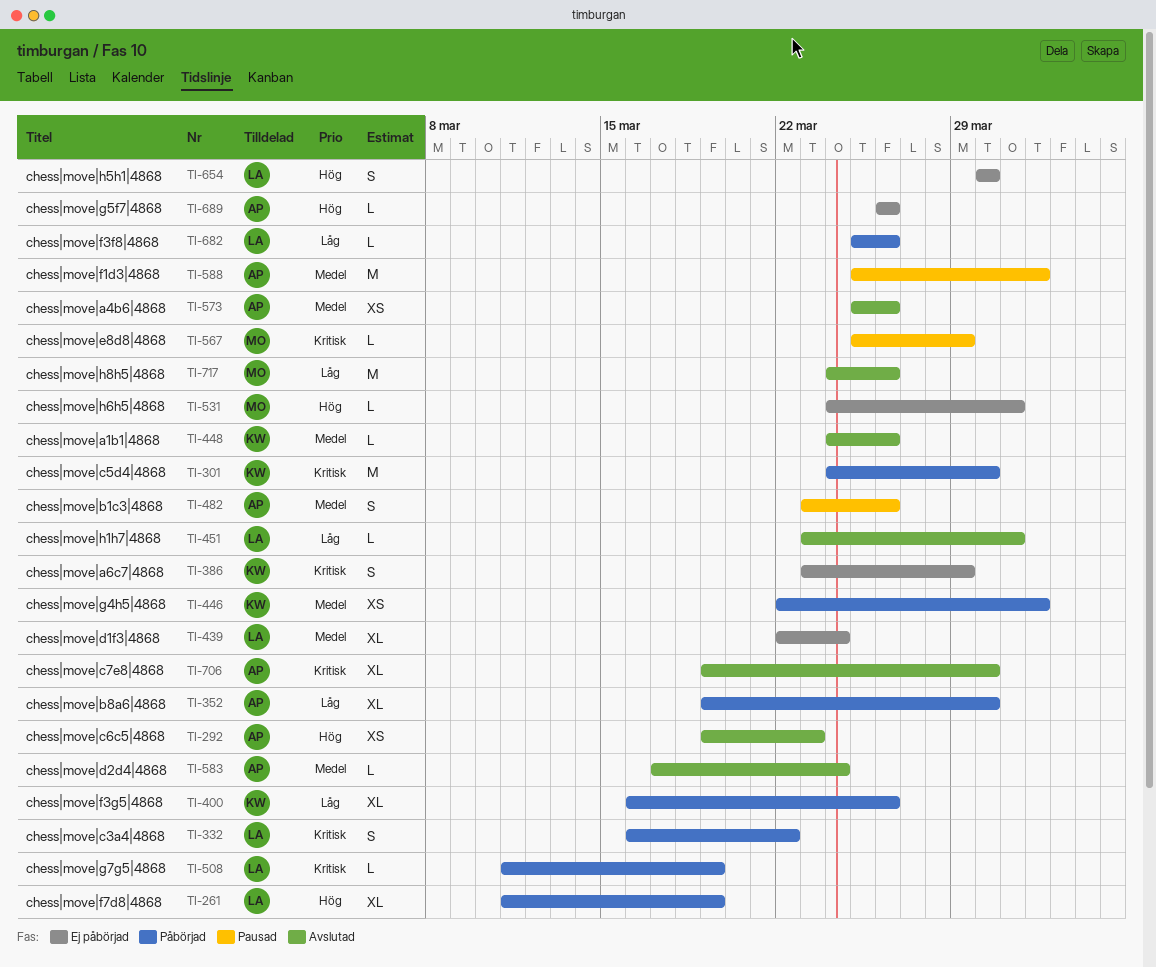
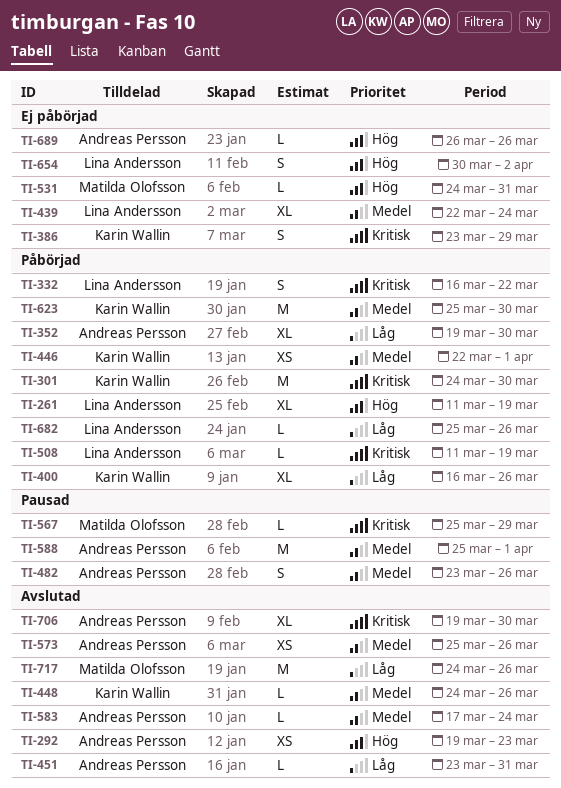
TI-451, owner: Lina Andersson -> Andreas Persson
TI-623: none -> present
TI-654, due: Mar 30 -> Apr 2

